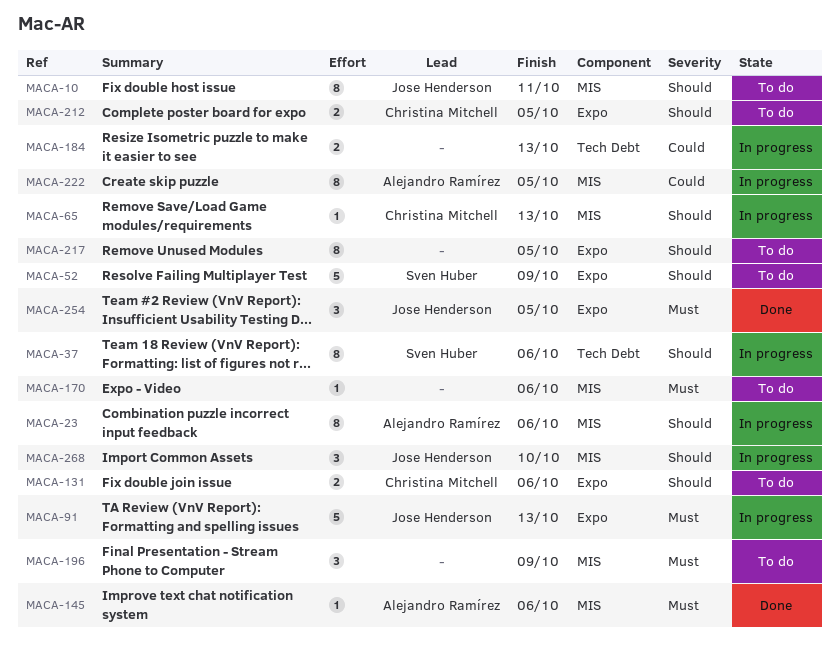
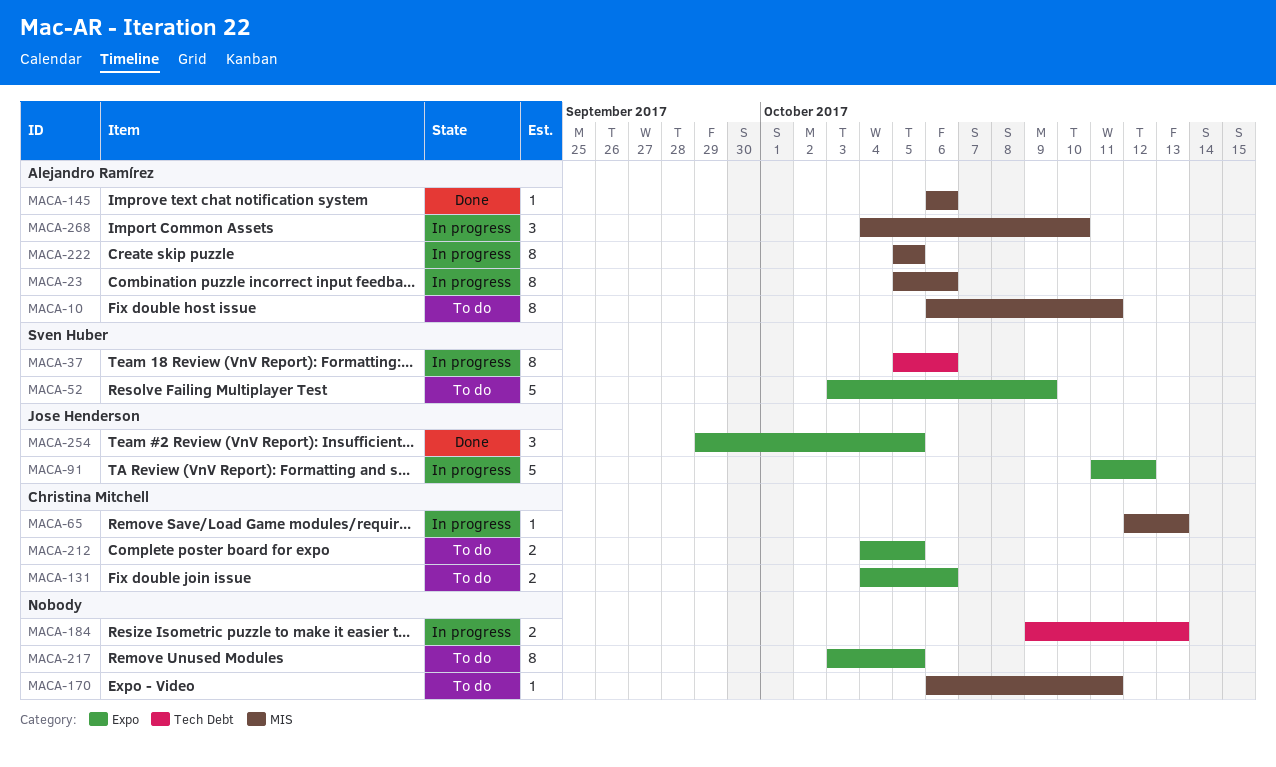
MACA-10, owner: Jose Henderson -> Alejandro Ramírez
MACA-91, due: Oct 13 -> Oct 12
MACA-170, due: Oct 6 -> Oct 11
MACA-196: present -> none
MACA-268, owner: Jose Henderson -> Alejandro Ramírez

